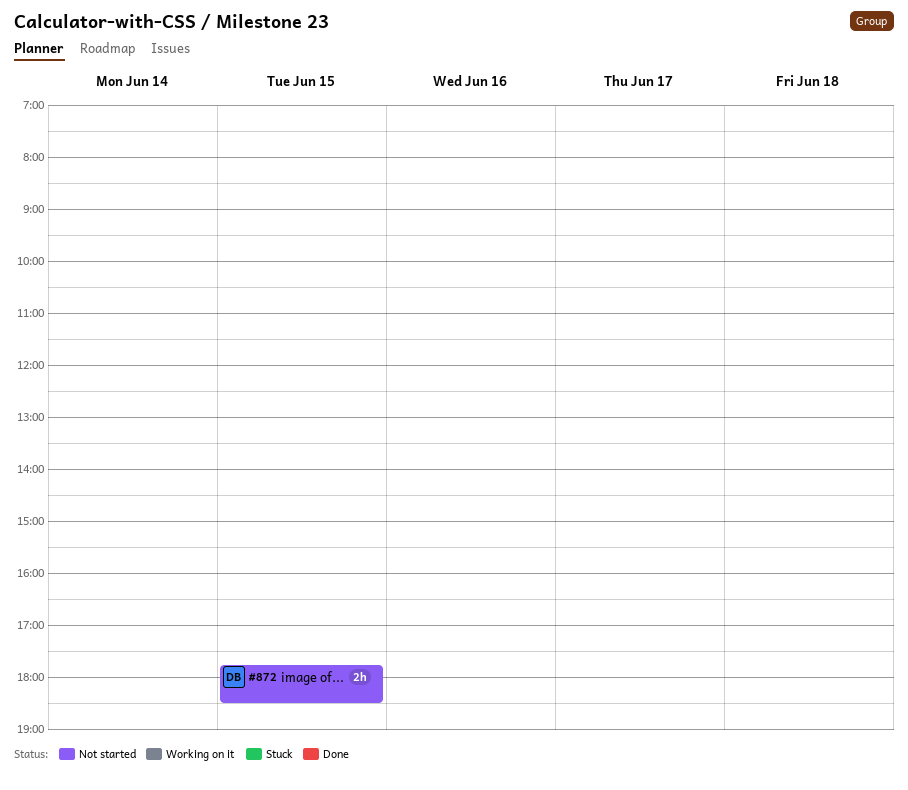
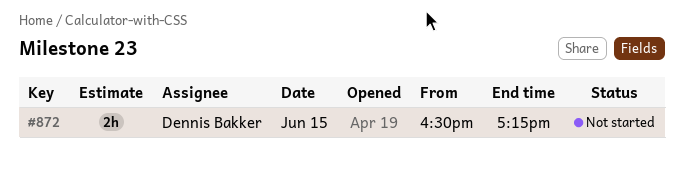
#872, begins: 17:45 -> 16:30
#872, ends: 18:30 -> 17:15

